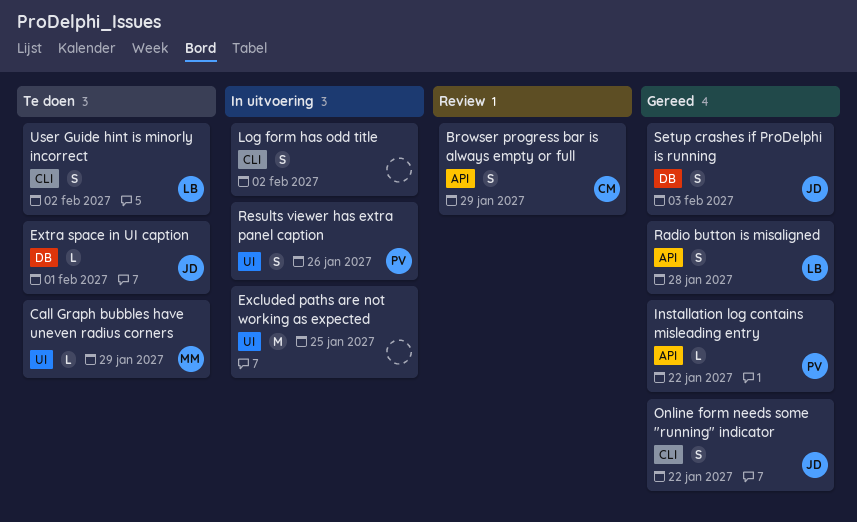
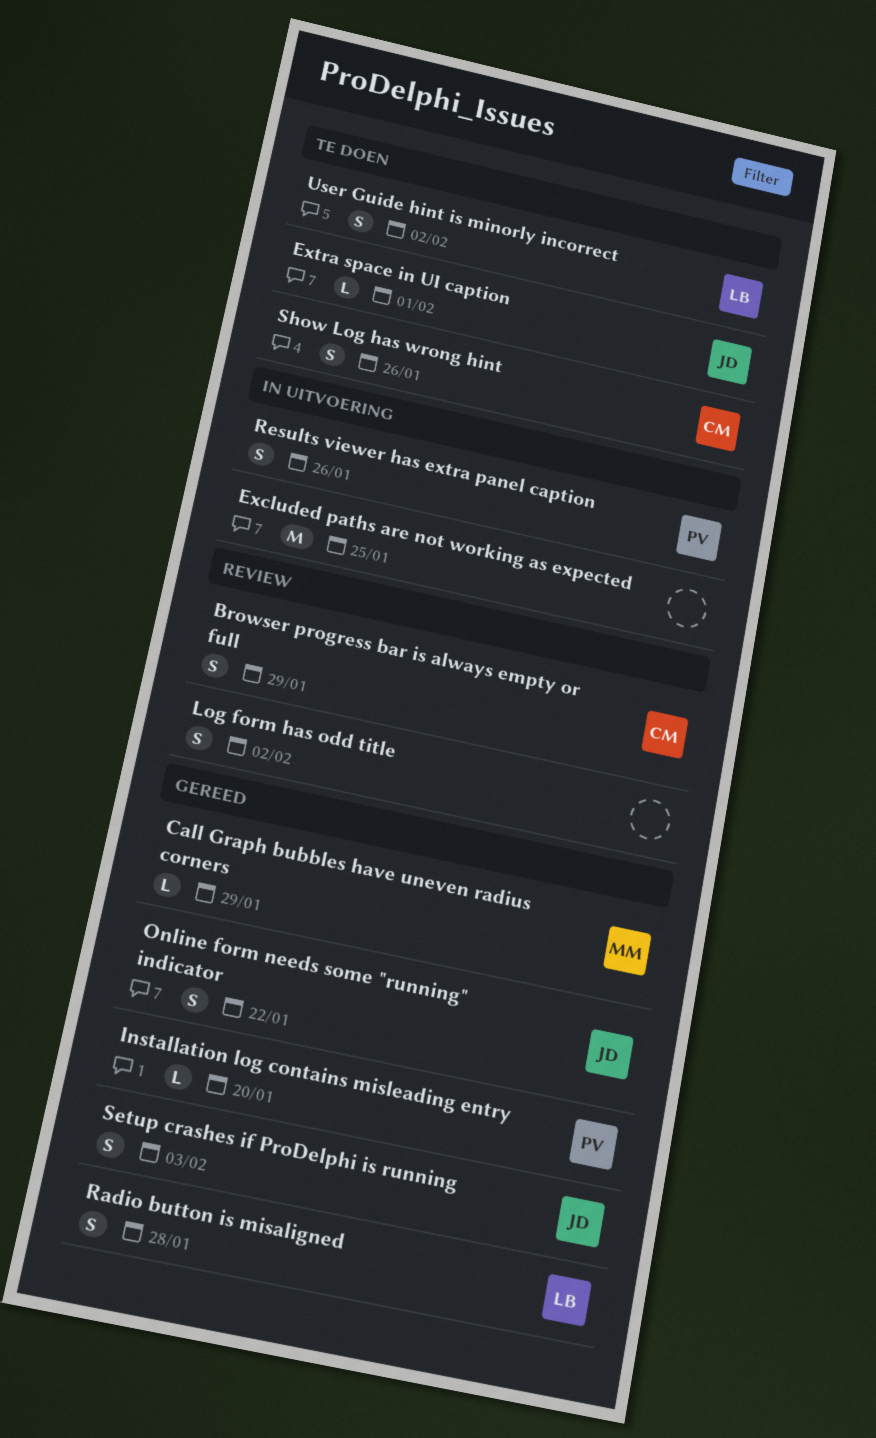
Call Graph bubbles have uneven radius corners, status: Te doen -> Gereed
Installation log contains misleading entry, due: Jan 22 -> Jan 20
Log form has odd title, status: In uitvoering -> Review
Show Log has wrong hint: none -> present

